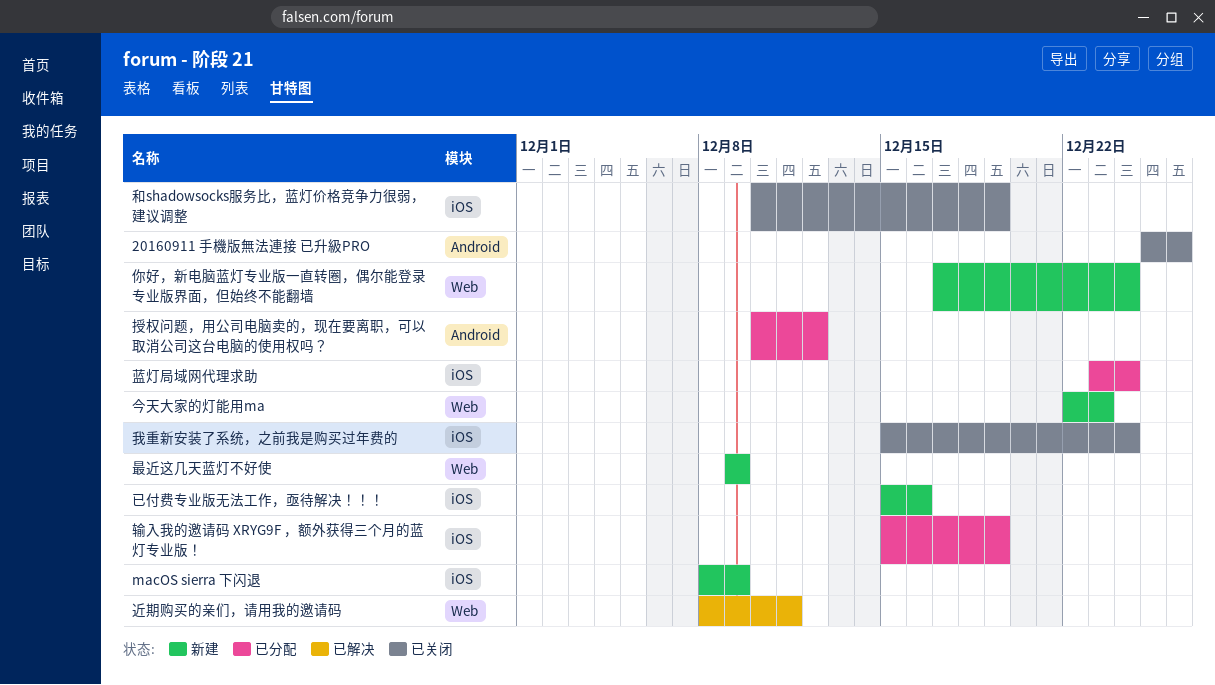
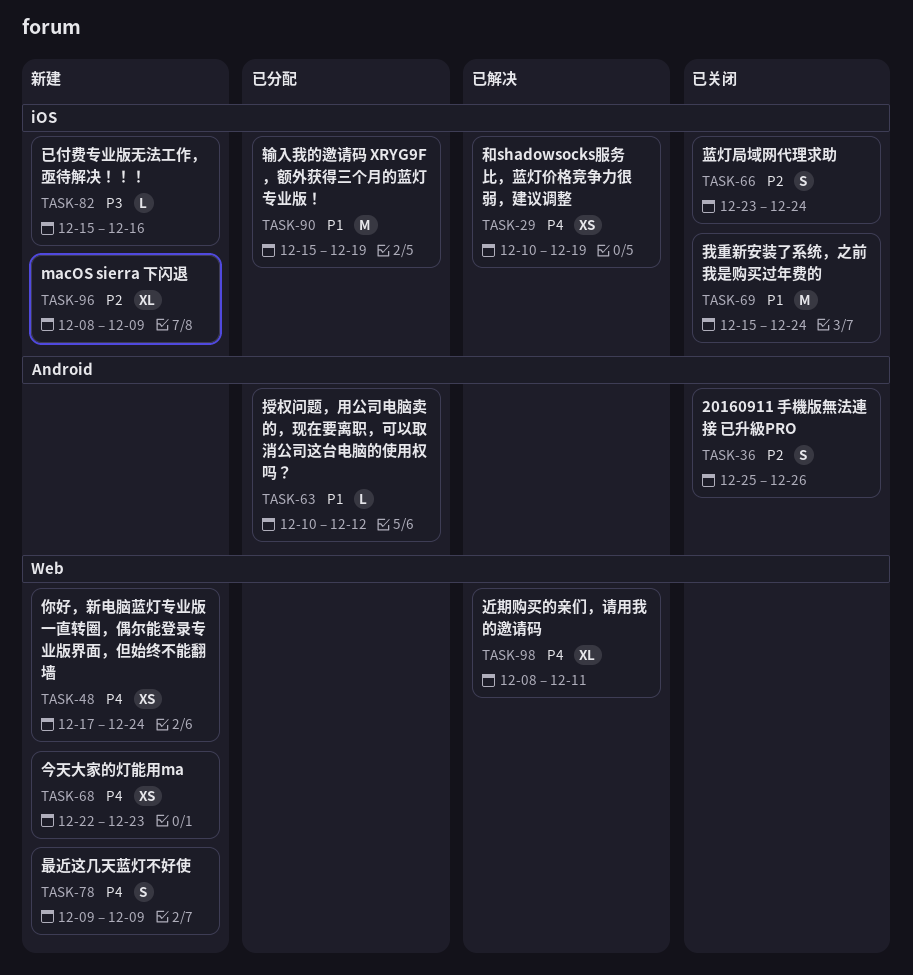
和shadowsocks服务比，蓝灯价格竞争力很弱，建议调整, status: 已关闭 -> 已解决
蓝灯局域网代理求助, status: 已分配 -> 已关闭

